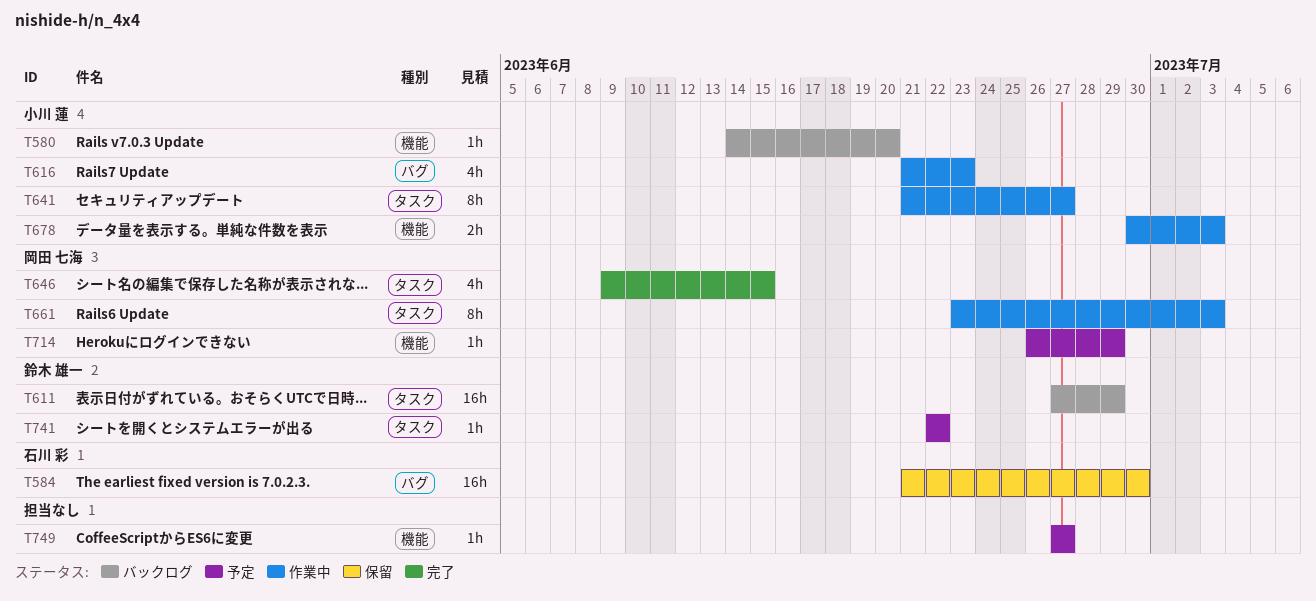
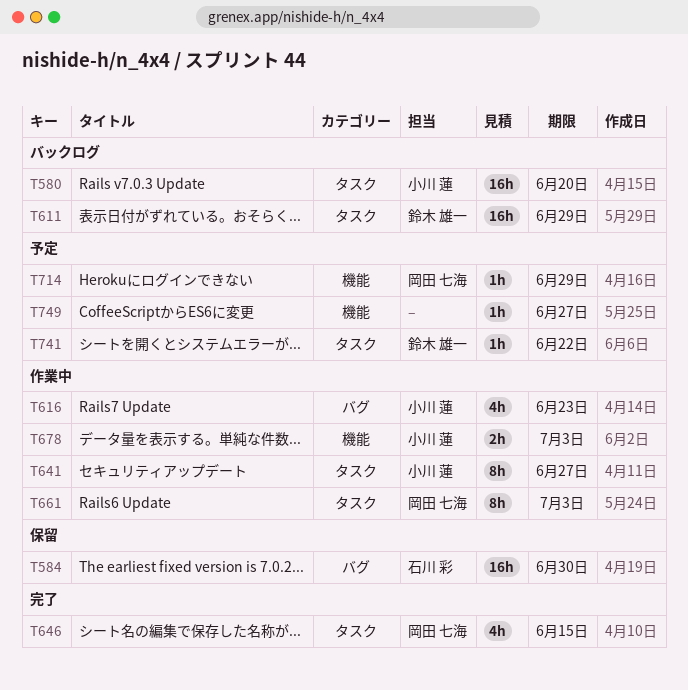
T580, label: 機能 -> タスク
T580, estimate: 1h -> 16h

